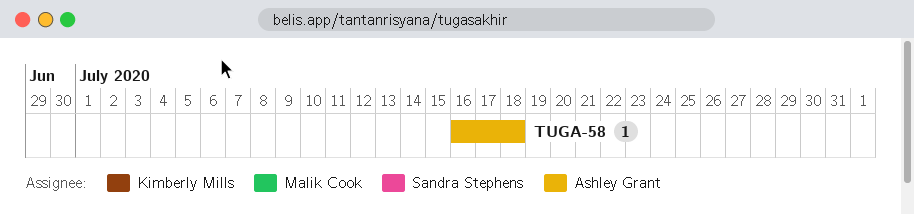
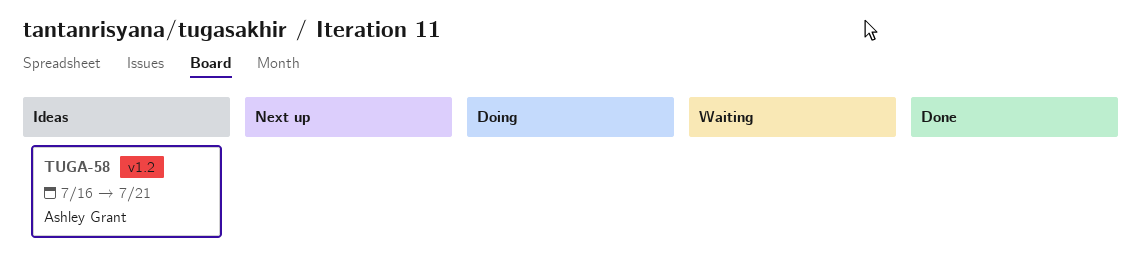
TUGA-58, due: Jul 18 -> Jul 21

